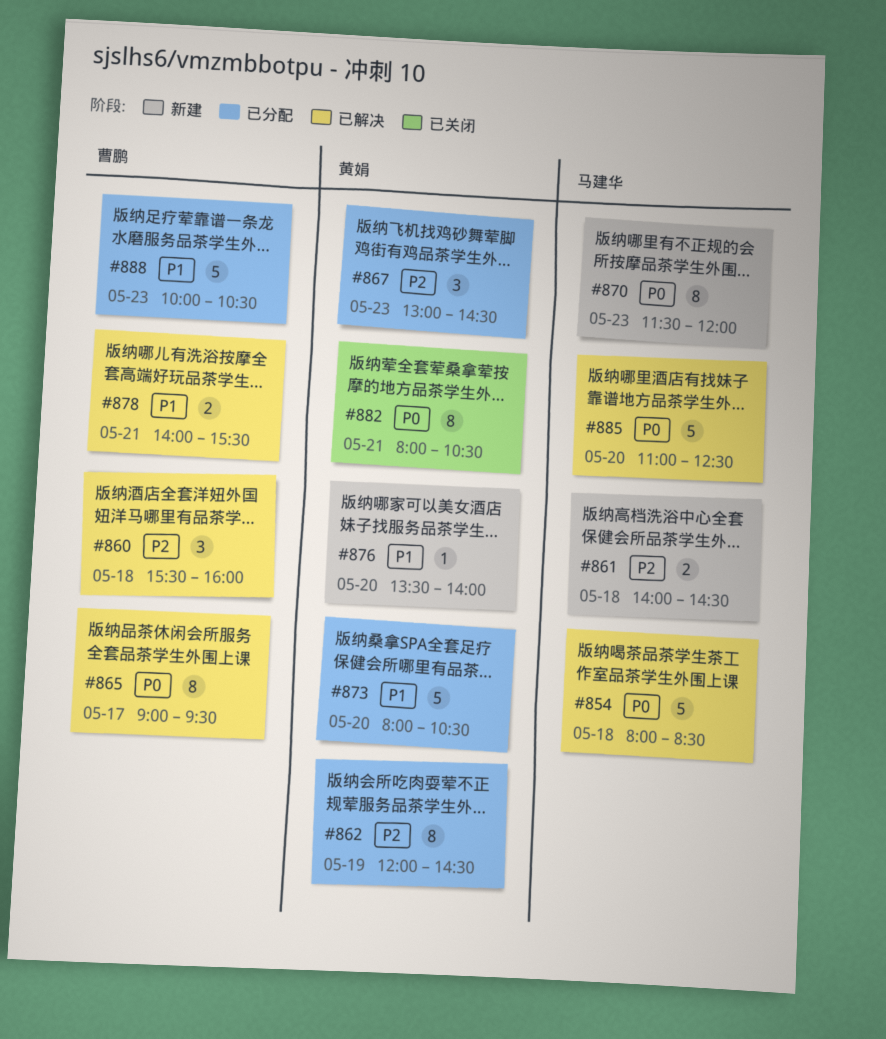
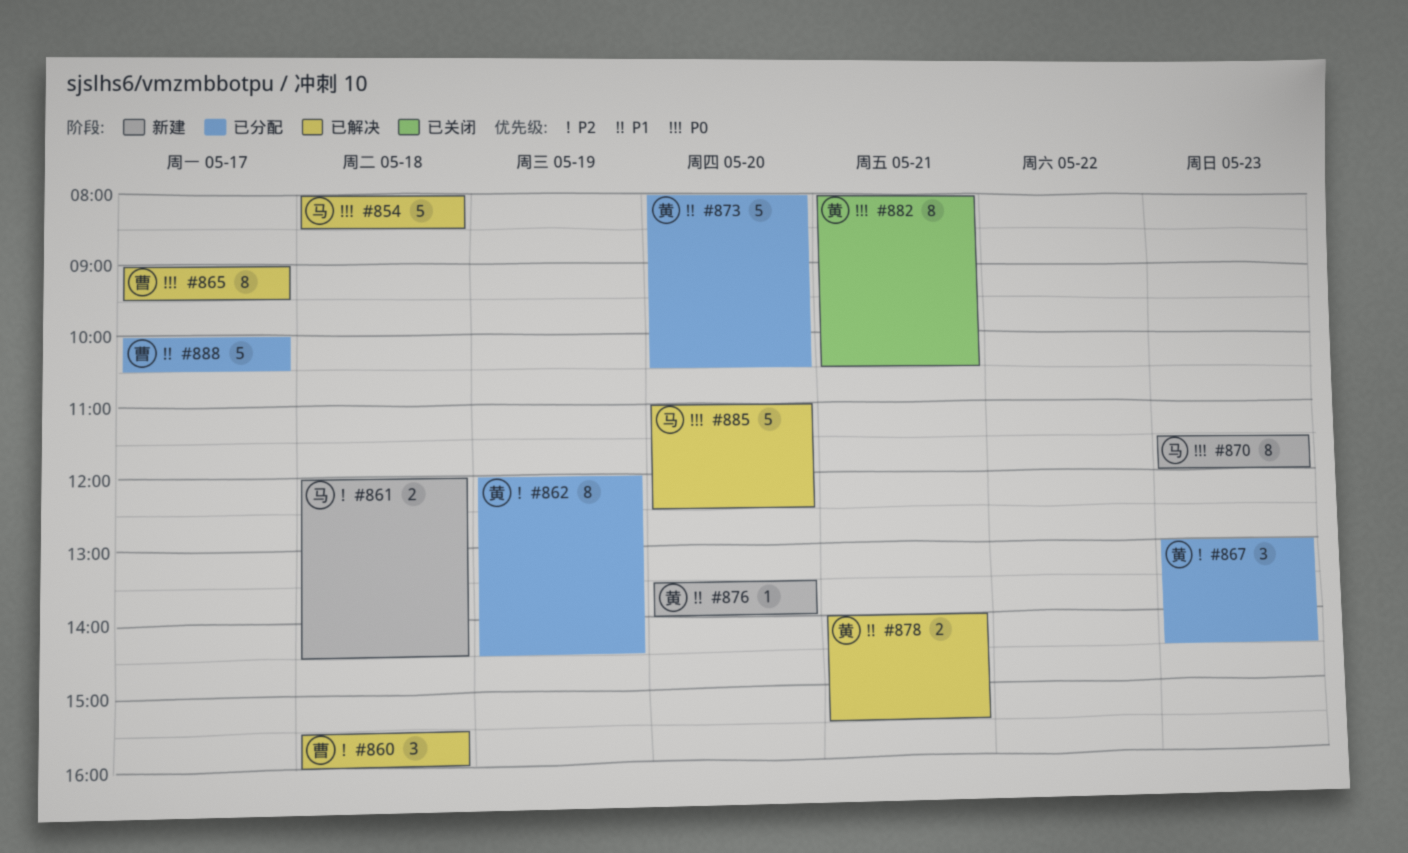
#861, begins: 14:00 -> 12:00
#878, owner: 曹鹏 -> 黄娟
#888, day: May 23 -> May 17

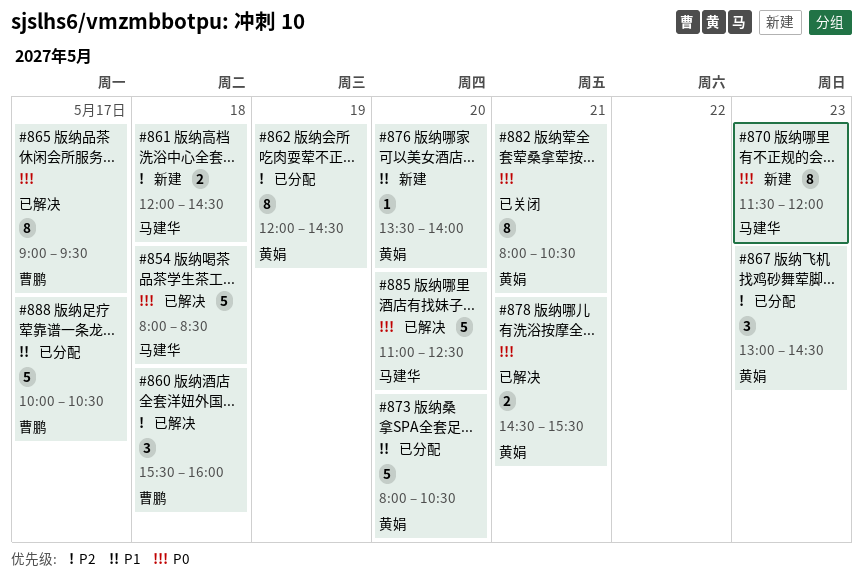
#878, priority: P1 -> P0
#878, begins: 14:00 -> 14:30

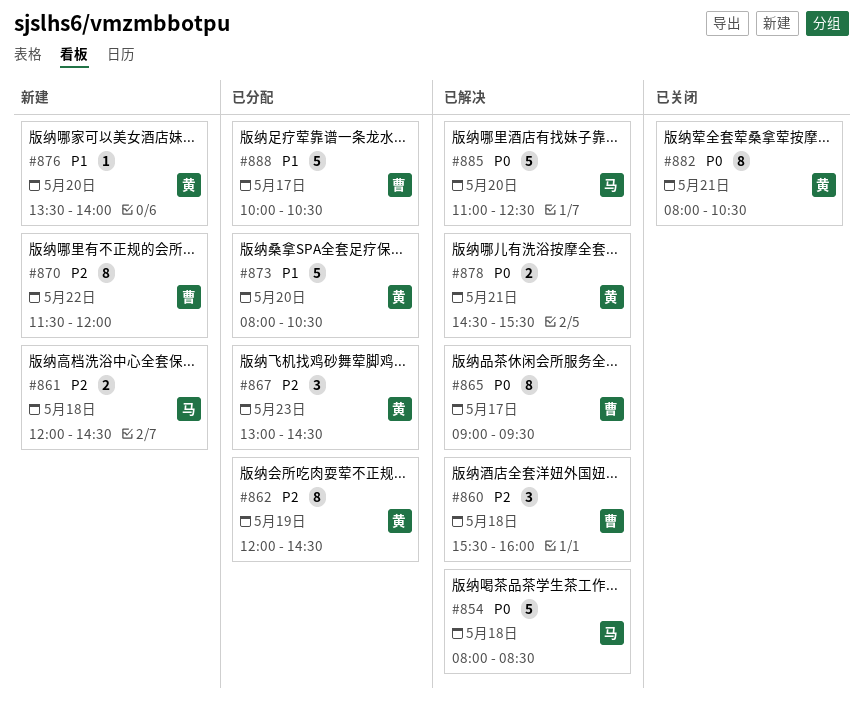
#870, owner: 马建华 -> 曹鹏
#870, priority: P0 -> P2
#870, day: May 23 -> May 22

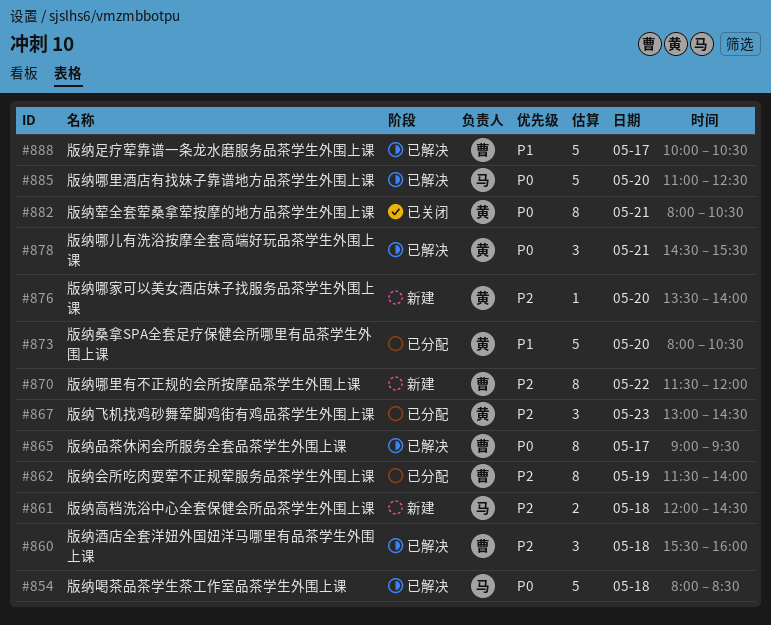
#862, owner: 黄 -> 曹
#862, begins: 12:00 -> 11:30
#862, ends: 14:30 -> 14:00
#876, priority: P1 -> P2
#878, estimate: 2 -> 3
#888, status: 已分配 -> 已解决

